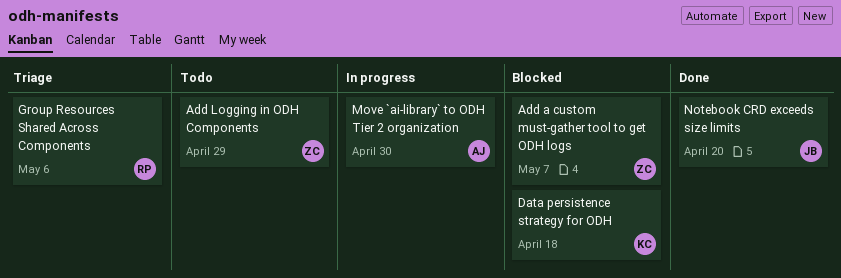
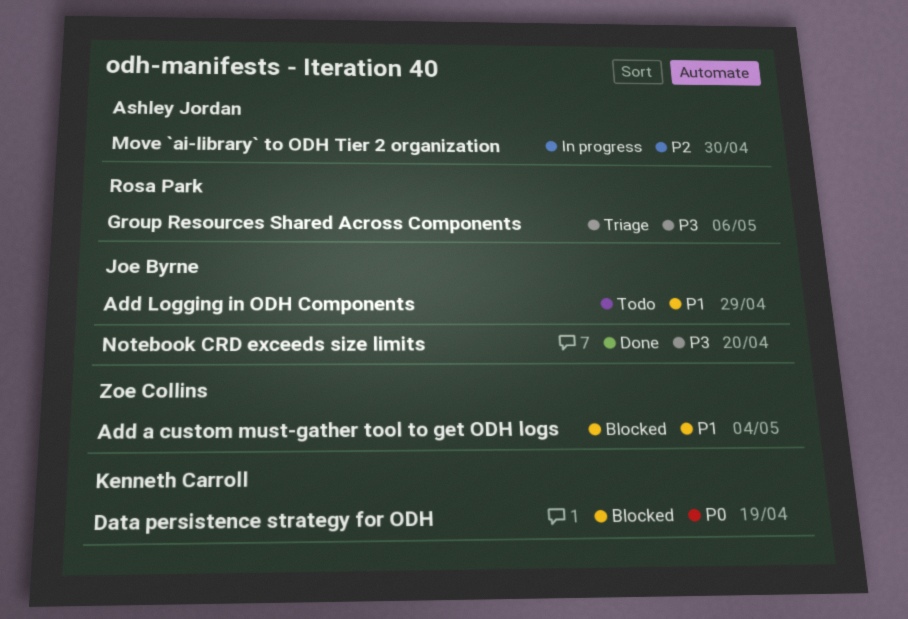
Add a custom must-gather tool to get ODH logs, due: May 7 -> May 4
Add Logging in ODH Components, owner: Zoe Collins -> Joe Byrne
Data persistence strategy for ODH, due: Apr 18 -> Apr 19

